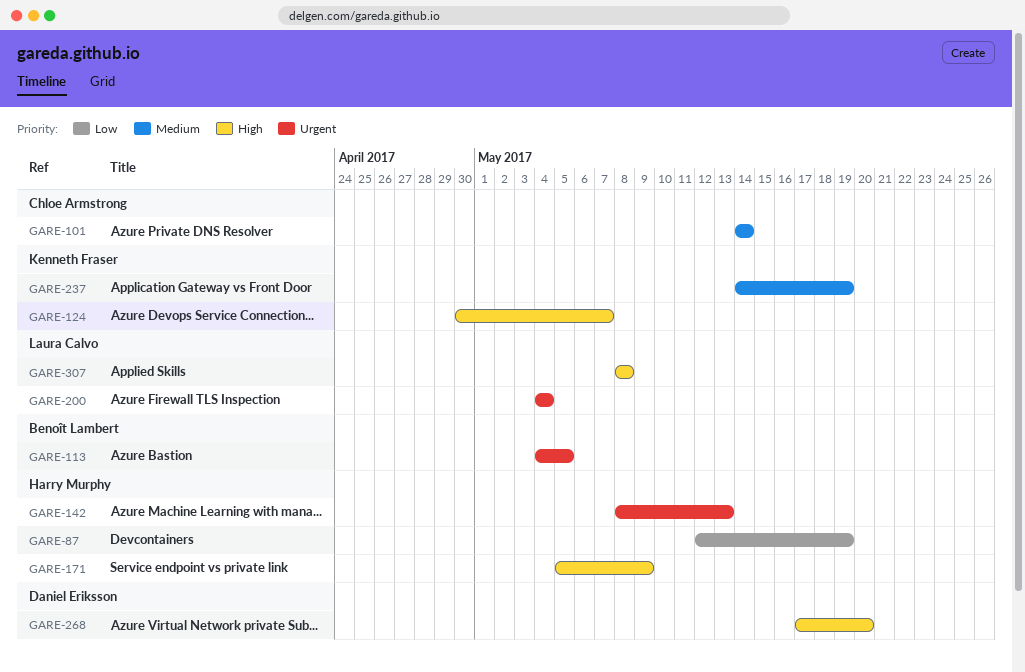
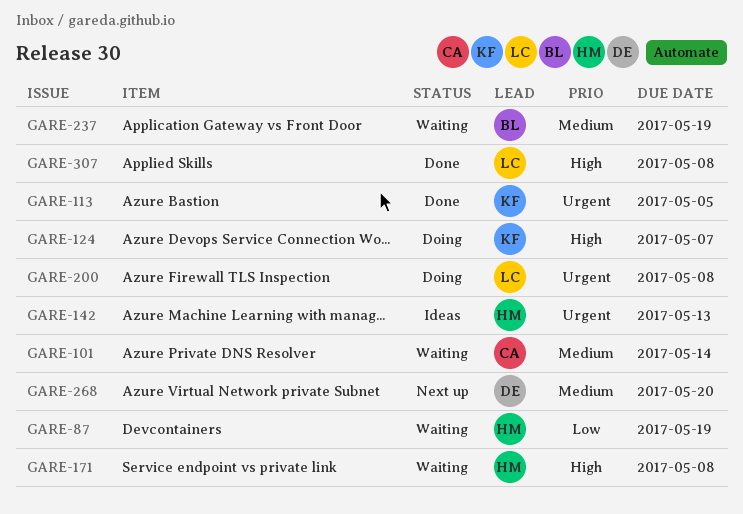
GARE-113, owner: Benoît Lambert -> Kenneth Fraser
GARE-171, due: May 9 -> May 8
GARE-200, due: May 4 -> May 8
GARE-237, owner: Kenneth Fraser -> Benoît Lambert
GARE-268, priority: High -> Medium

